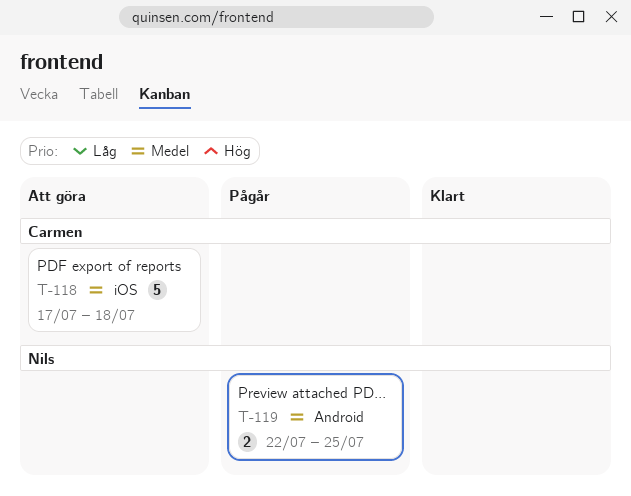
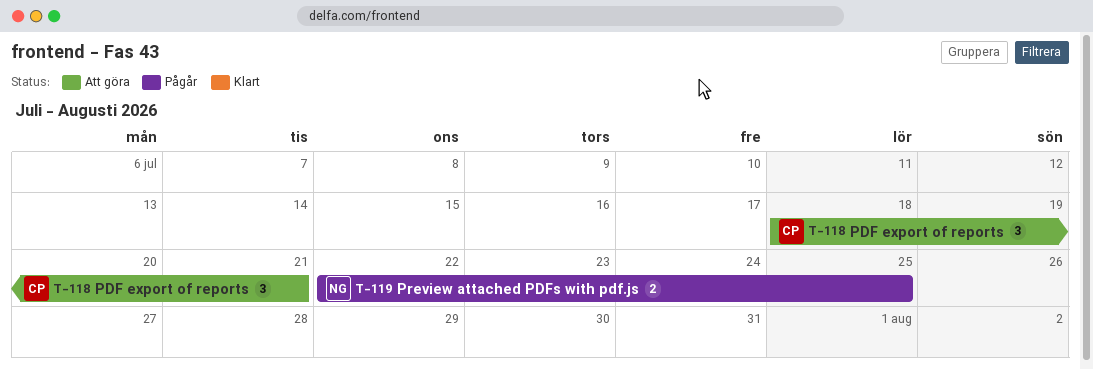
T-118, estimate: 5 -> 3
T-118, start: Jul 17 -> Jul 18
T-118, due: Jul 18 -> Jul 21

